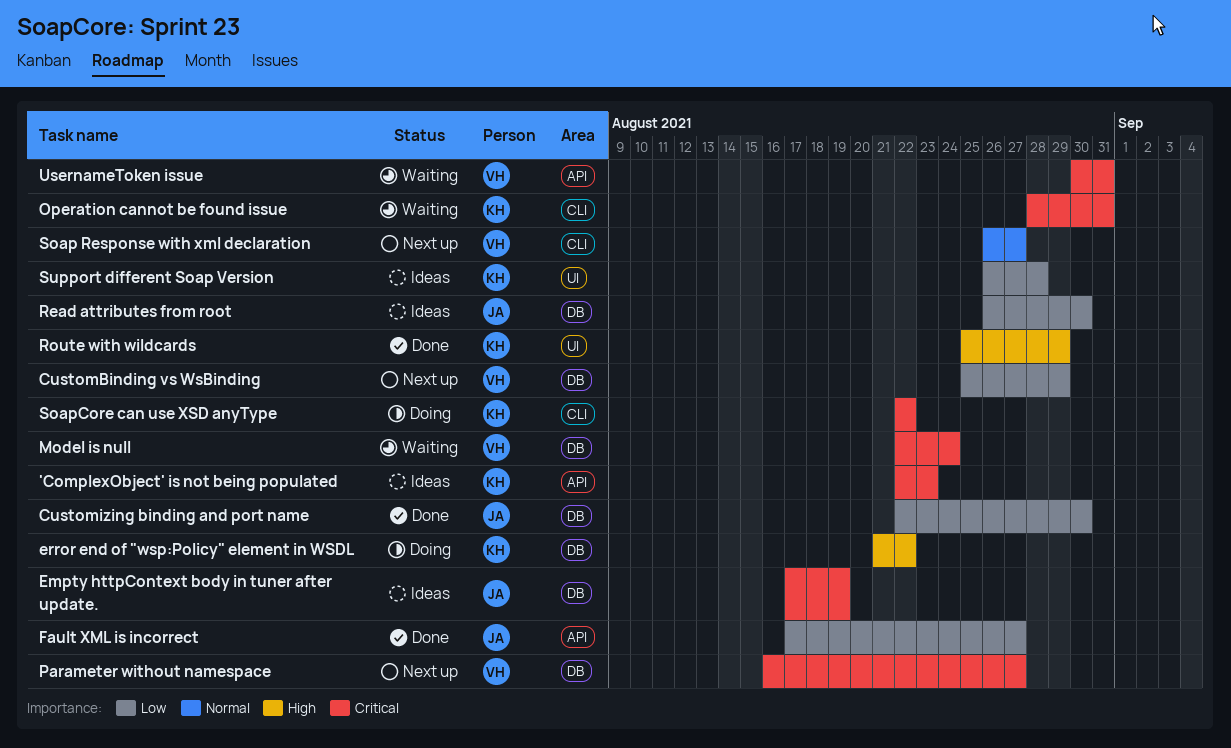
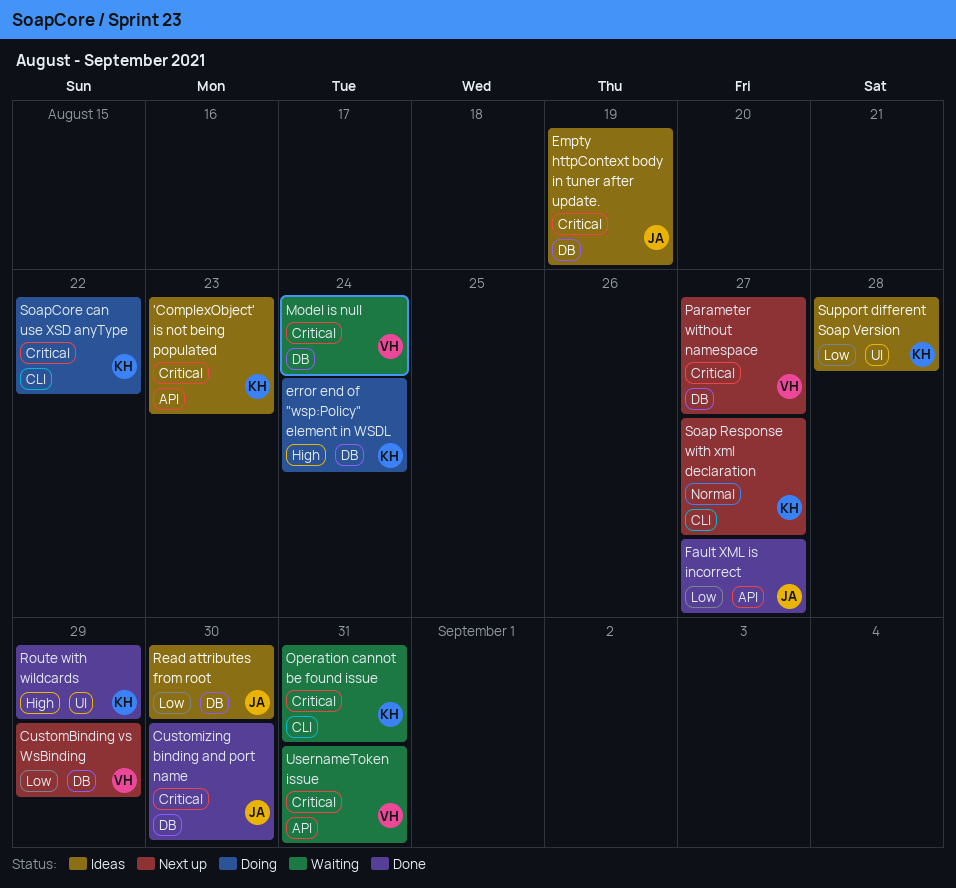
Customizing binding and port name, priority: Low -> Critical
error end of "wsp:Policy" element in WSDL, due: Aug 22 -> Aug 24
Soap Response with xml declaration, owner: VH -> KH

